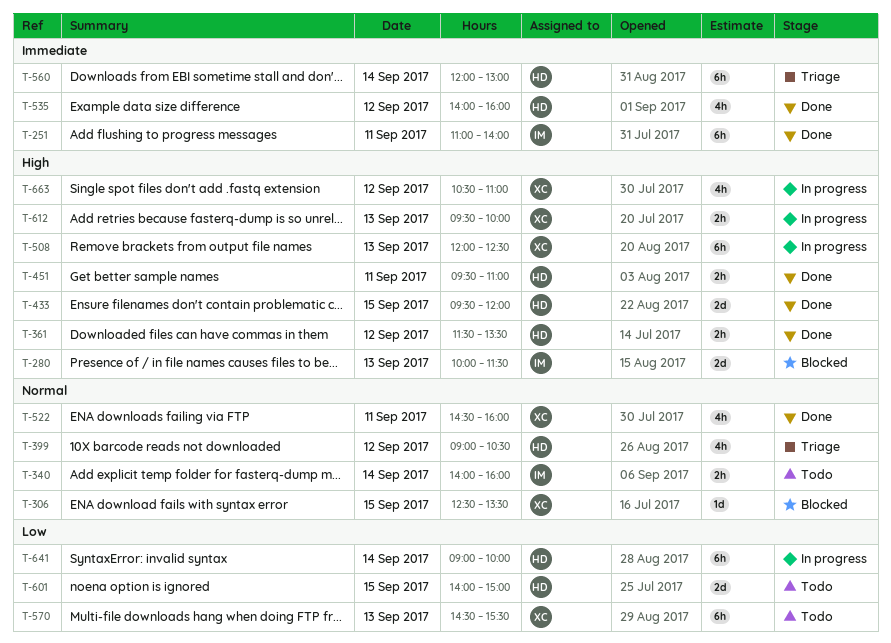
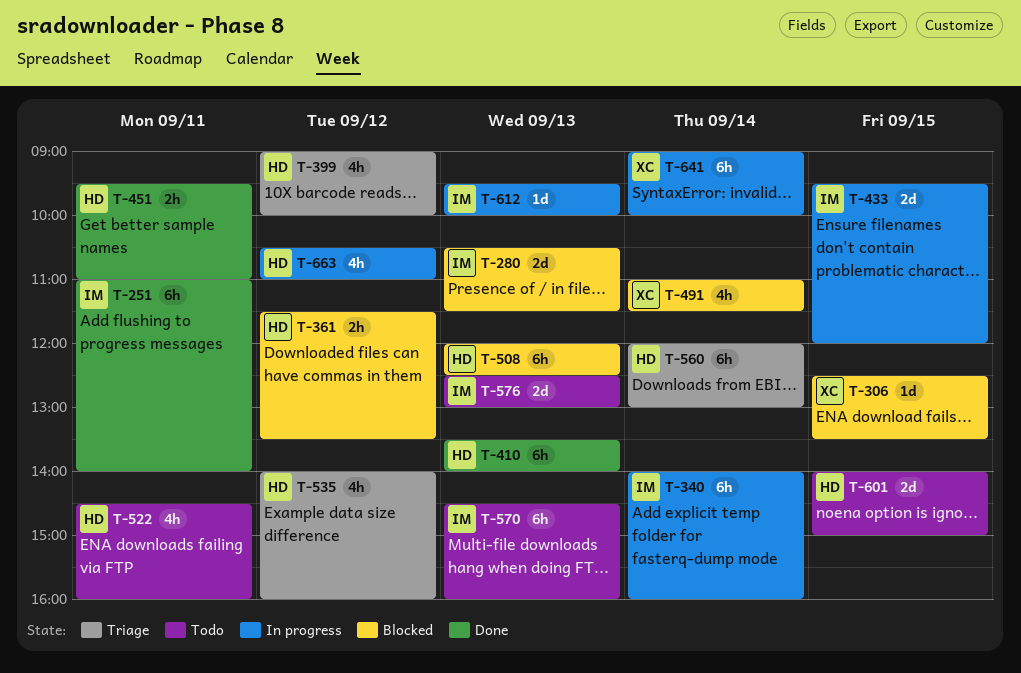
T-280, begins: 10:00 -> 10:30
T-340, status: Todo -> In progress
T-340, estimate: 2h -> 6h
T-361, status: Done -> Blocked
T-399, ends: 10:30 -> 10:00
T-410: none -> present
T-433, status: Done -> In progress
T-433, owner: HD -> IM
T-491: none -> present
T-508, status: In progress -> Blocked
T-508, owner: XC -> HD
T-522, status: Done -> Todo
T-522, owner: XC -> HD
T-535, status: Done -> Triage
T-570, owner: XC -> IM
T-570, ends: 15:30 -> 16:00
T-576: none -> present
T-612, owner: XC -> IM
T-612, estimate: 2h -> 1d
T-641, owner: HD -> XC
T-663, owner: XC -> HD

